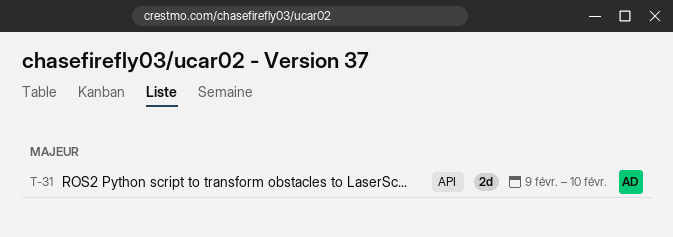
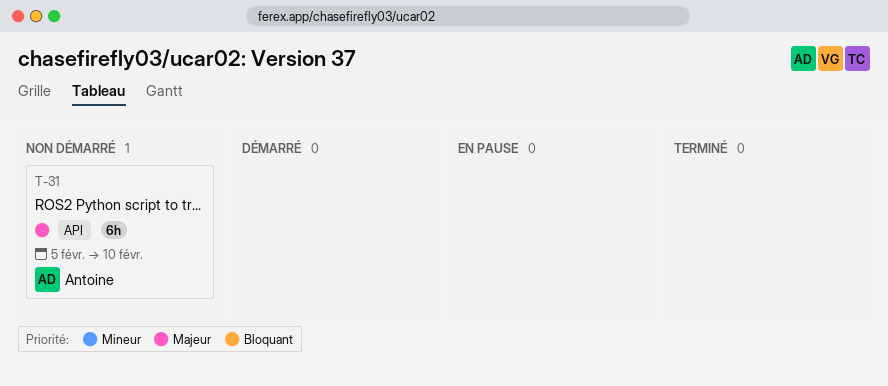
T-31, estimate: 2d -> 6h
T-31, start: Feb 9 -> Feb 5

